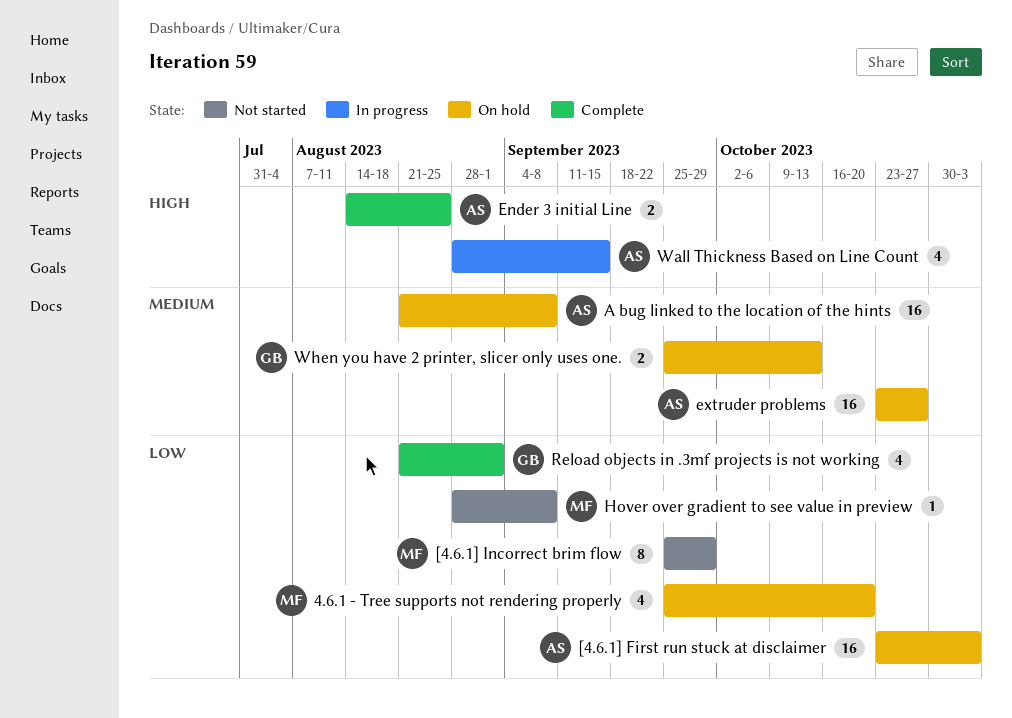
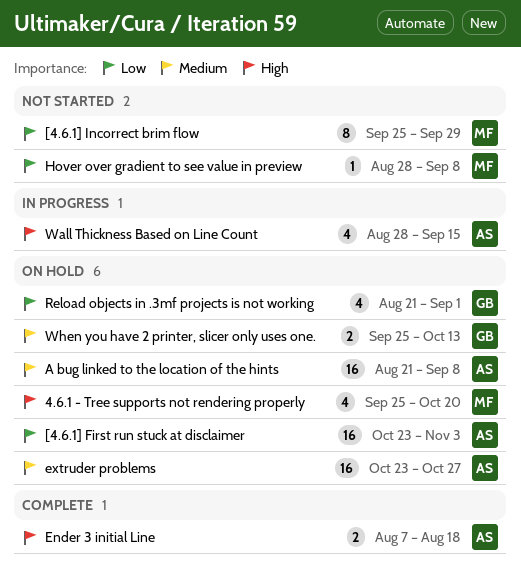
4.6.1 - Tree supports not rendering properly, priority: Low -> High
Ender 3 initial Line, start: Aug 14 -> Aug 7
Ender 3 initial Line, due: Aug 25 -> Aug 18
Reload objects in .3mf projects is not working, status: Complete -> On hold

